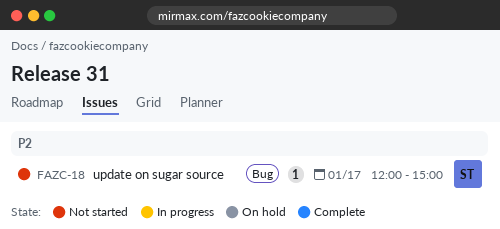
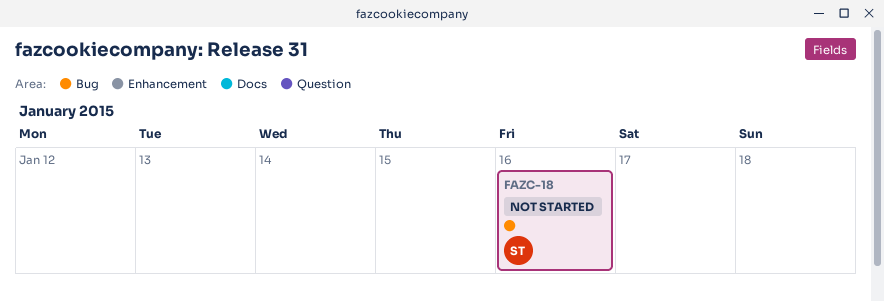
FAZC-18, day: Jan 17 -> Jan 16

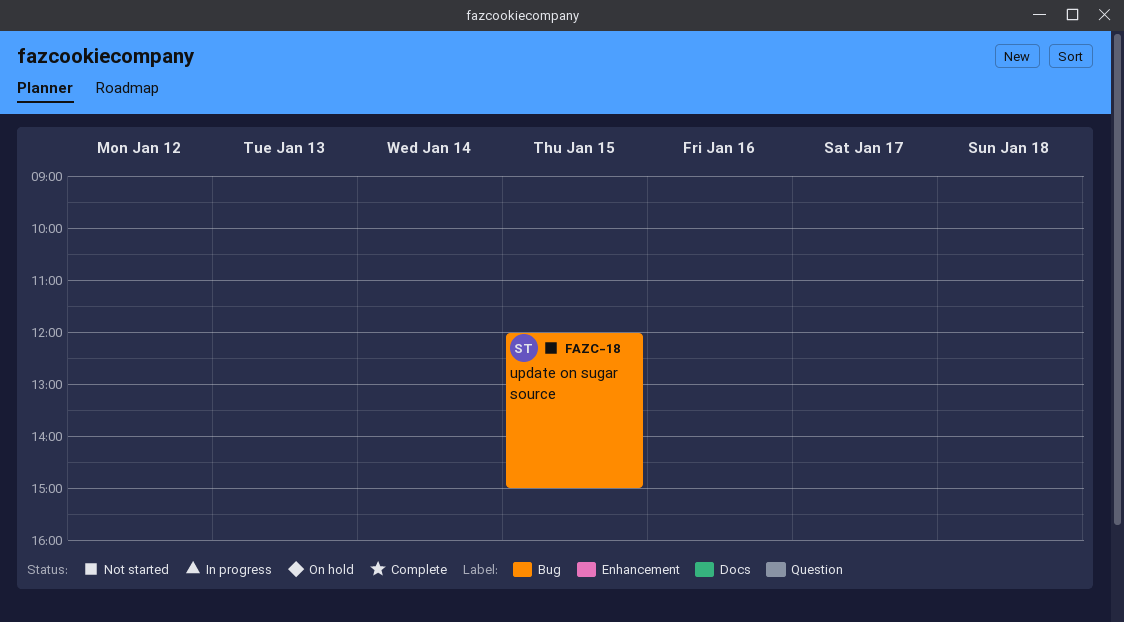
FAZC-18, day: Jan 16 -> Jan 15

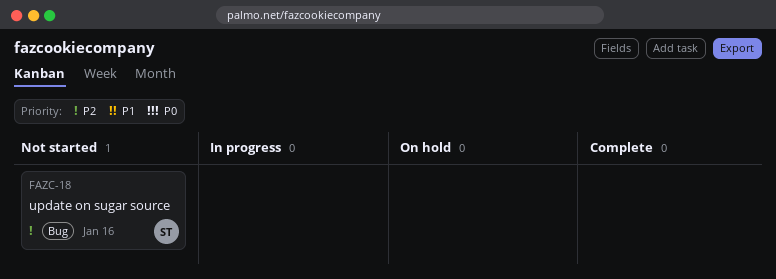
FAZC-18, day: Jan 15 -> Jan 16

